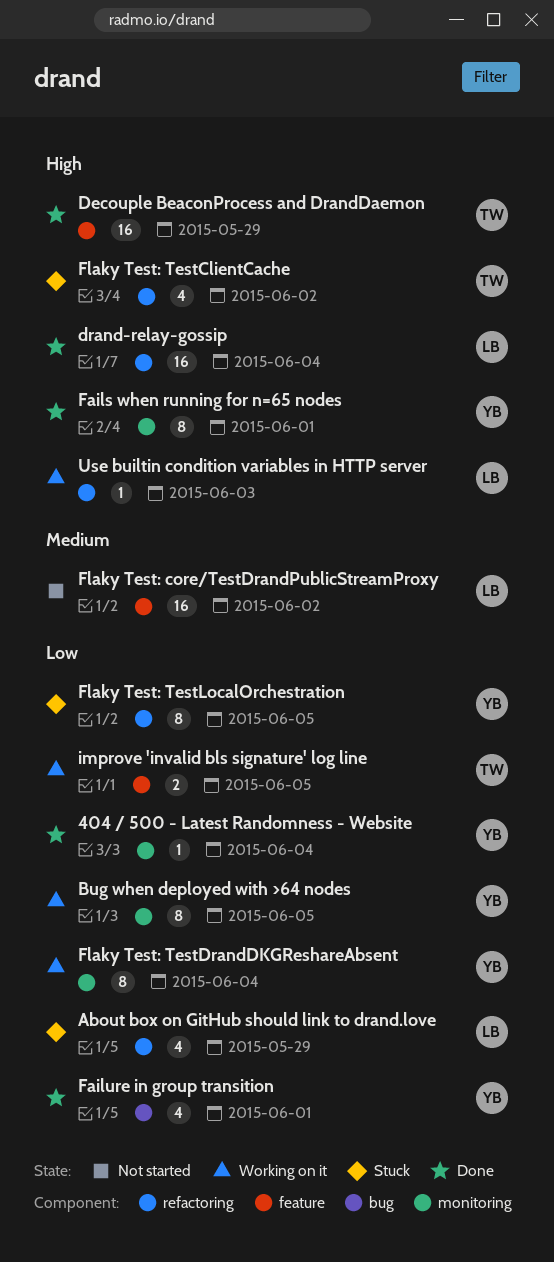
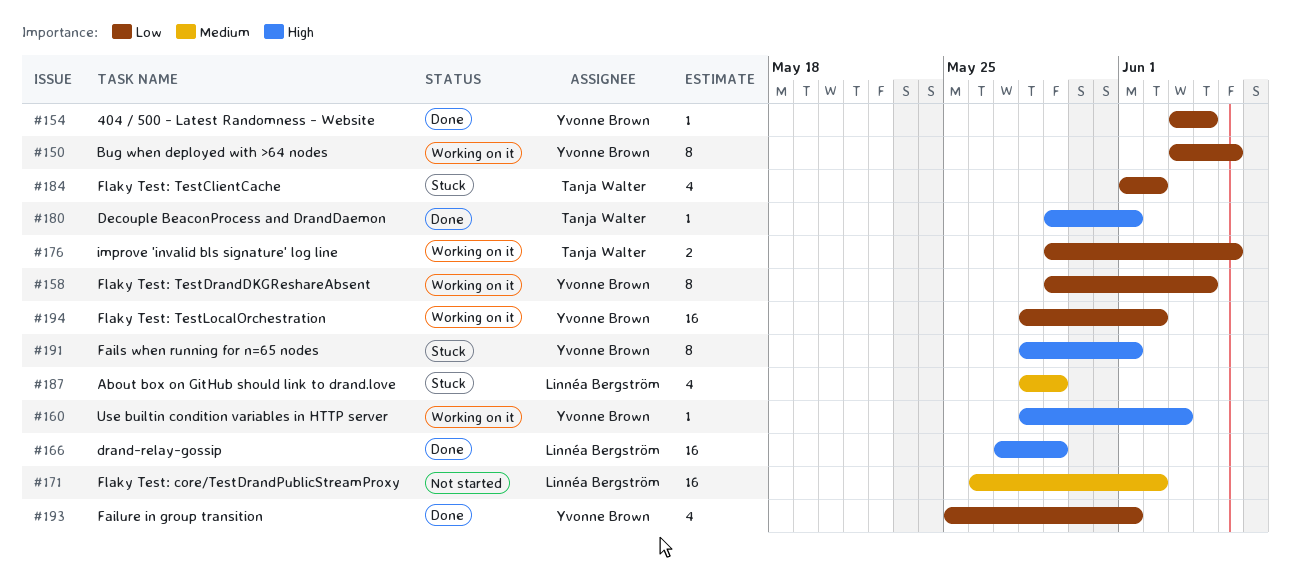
About box on GitHub should link to drand.love, priority: Low -> Medium
Decouple BeaconProcess and DrandDaemon, estimate: 16 -> 1
Decouple BeaconProcess and DrandDaemon, due: May 29 -> Jun 1
drand-relay-gossip, due: Jun 4 -> May 29
Fails when running for n=65 nodes, status: Done -> Stuck
Flaky Test: TestClientCache, priority: High -> Low
Flaky Test: TestLocalOrchestration, status: Stuck -> Working on it
Flaky Test: TestLocalOrchestration, estimate: 8 -> 16
Flaky Test: TestLocalOrchestration, due: Jun 5 -> Jun 2
Use builtin condition variables in HTTP server, owner: Linnéa Bergström -> Yvonne Brown

